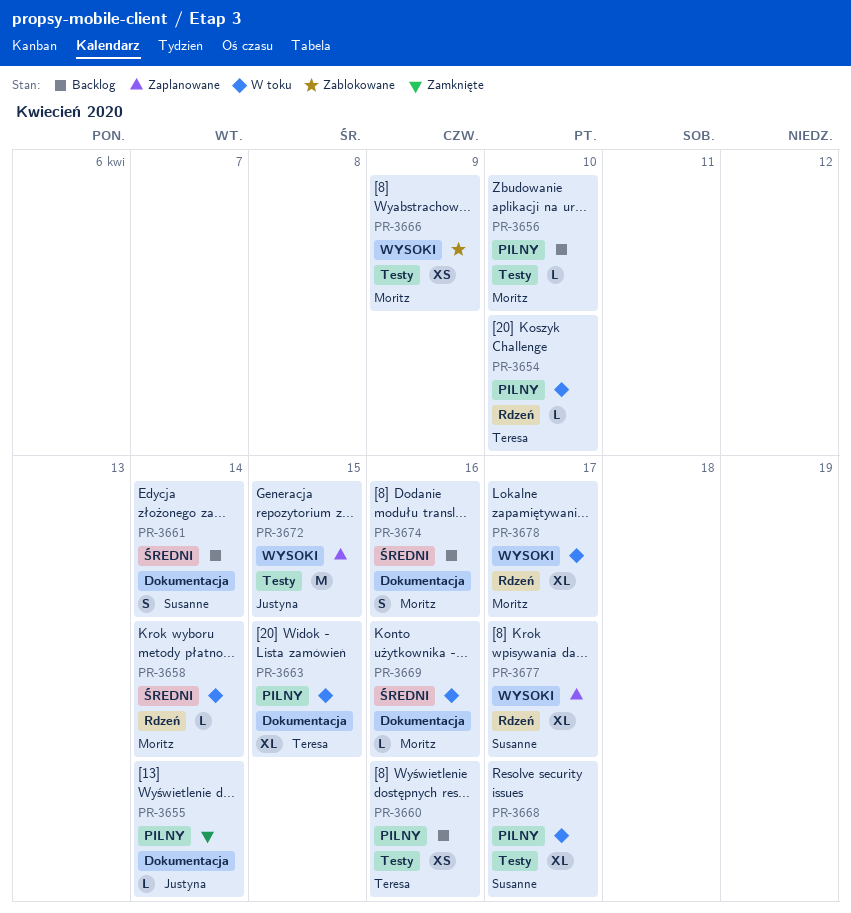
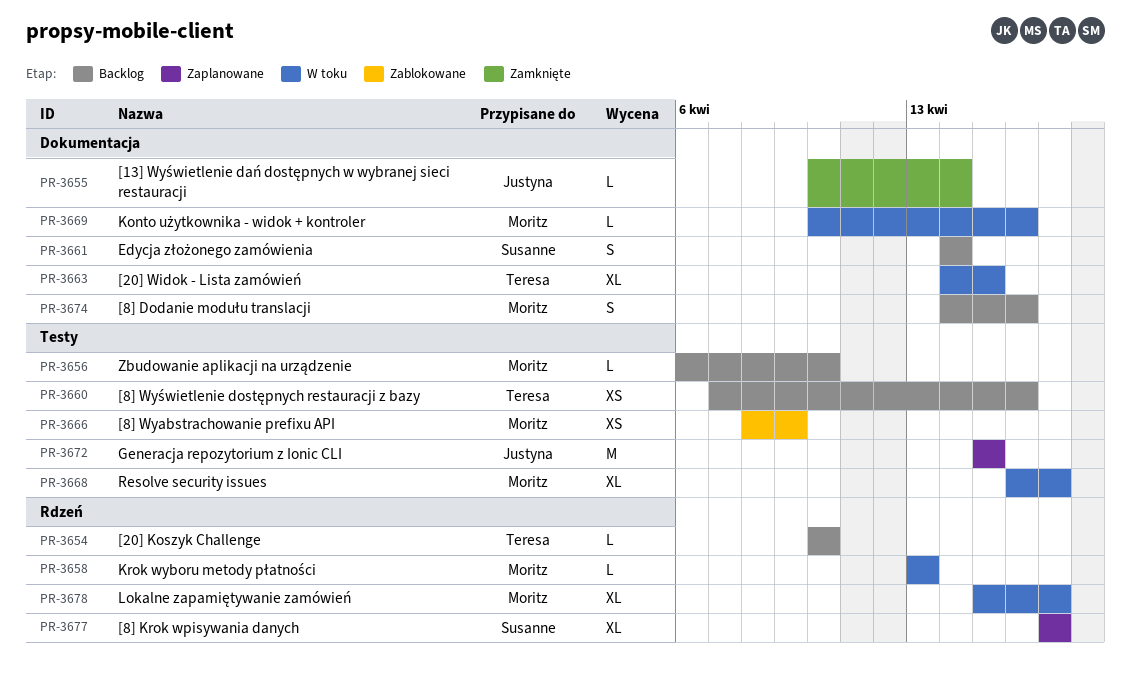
PR-3654, status: W toku -> Backlog
PR-3658, due: Apr 14 -> Apr 13
PR-3668, owner: Susanne -> Moritz

